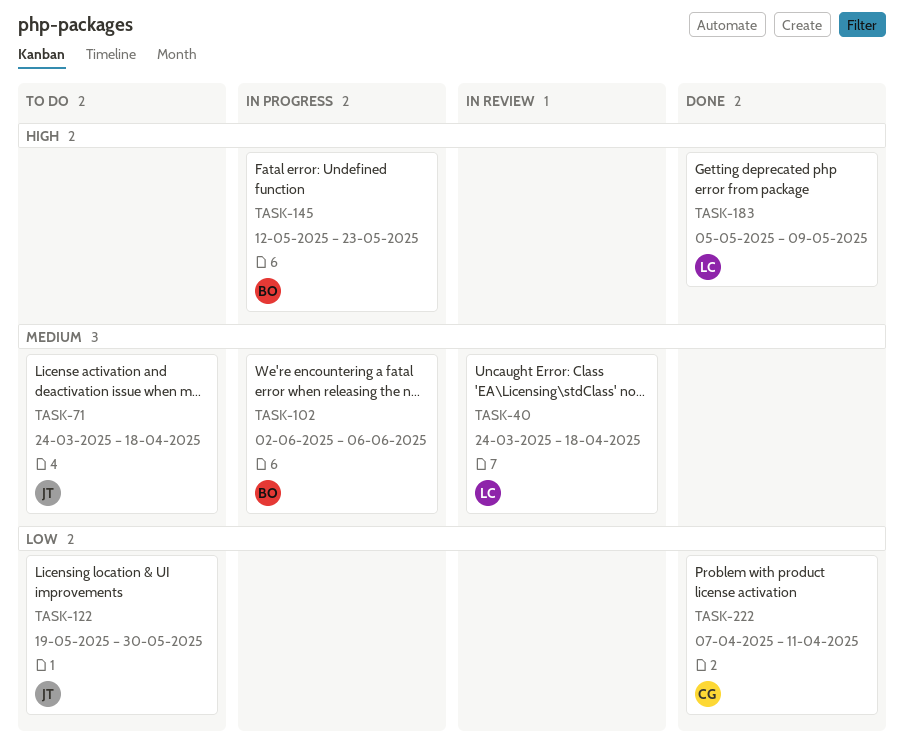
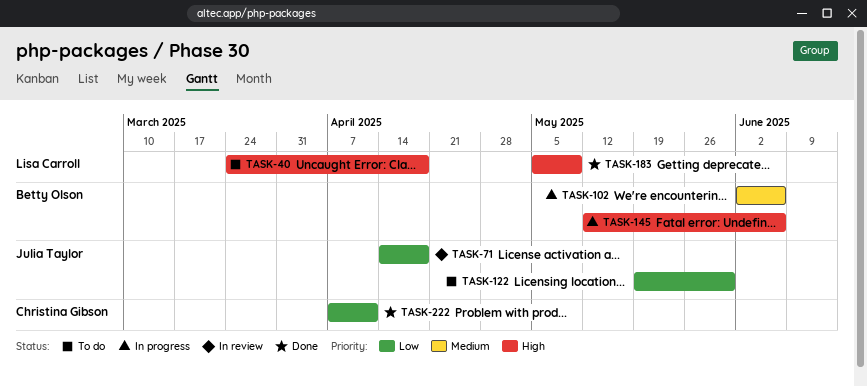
TASK-40, status: In review -> To do
TASK-40, priority: Medium -> High
TASK-71, status: To do -> In review
TASK-71, priority: Medium -> Low
TASK-71, start: Mar 24 -> Apr 14
TASK-145, due: May 23 -> Jun 6

